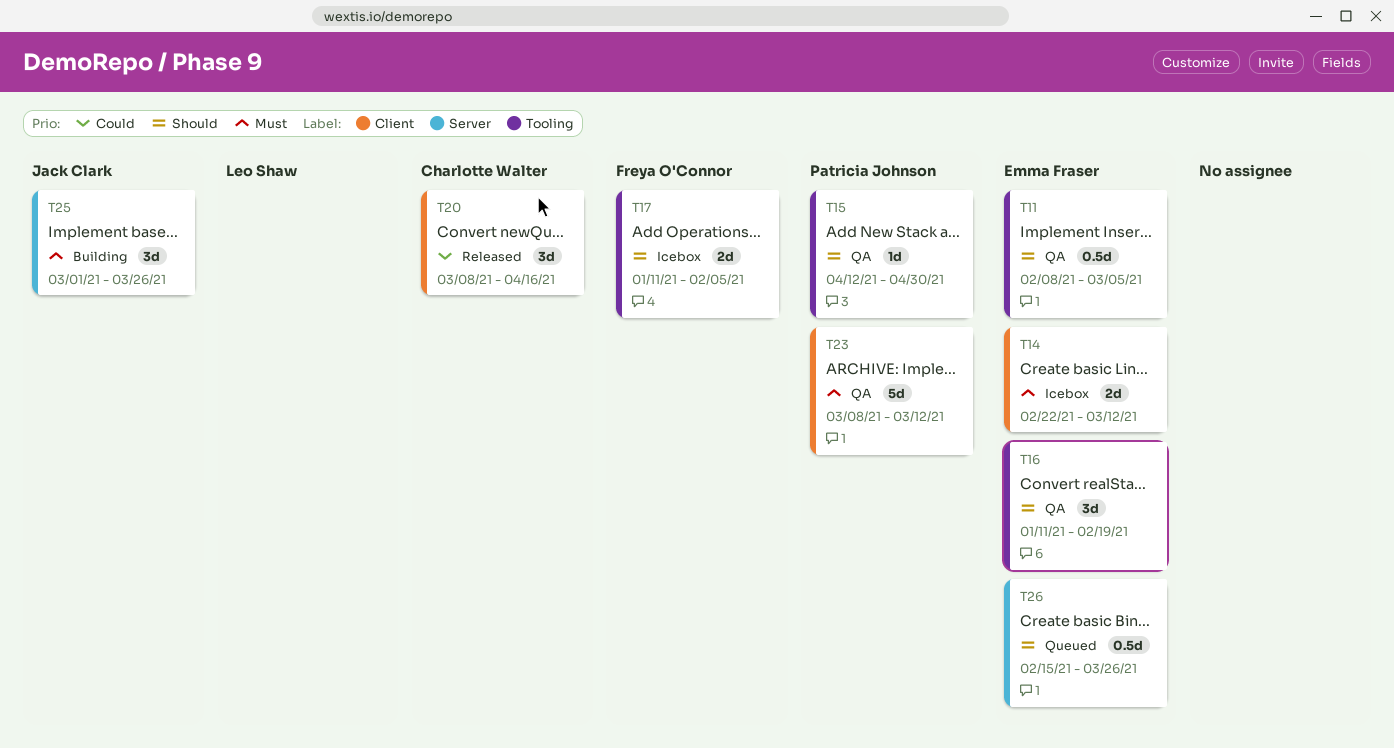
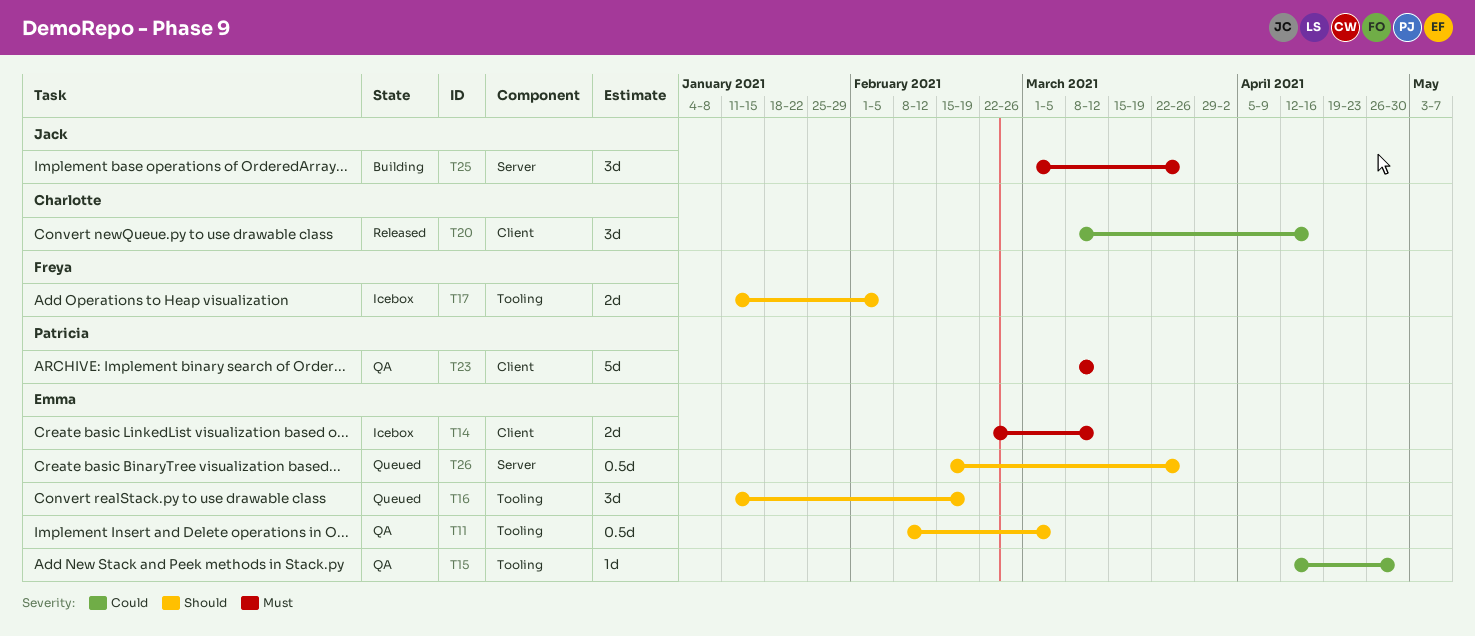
T15, owner: Patricia Johnson -> Emma Fraser
T15, priority: Should -> Could
T16, status: QA -> Queued

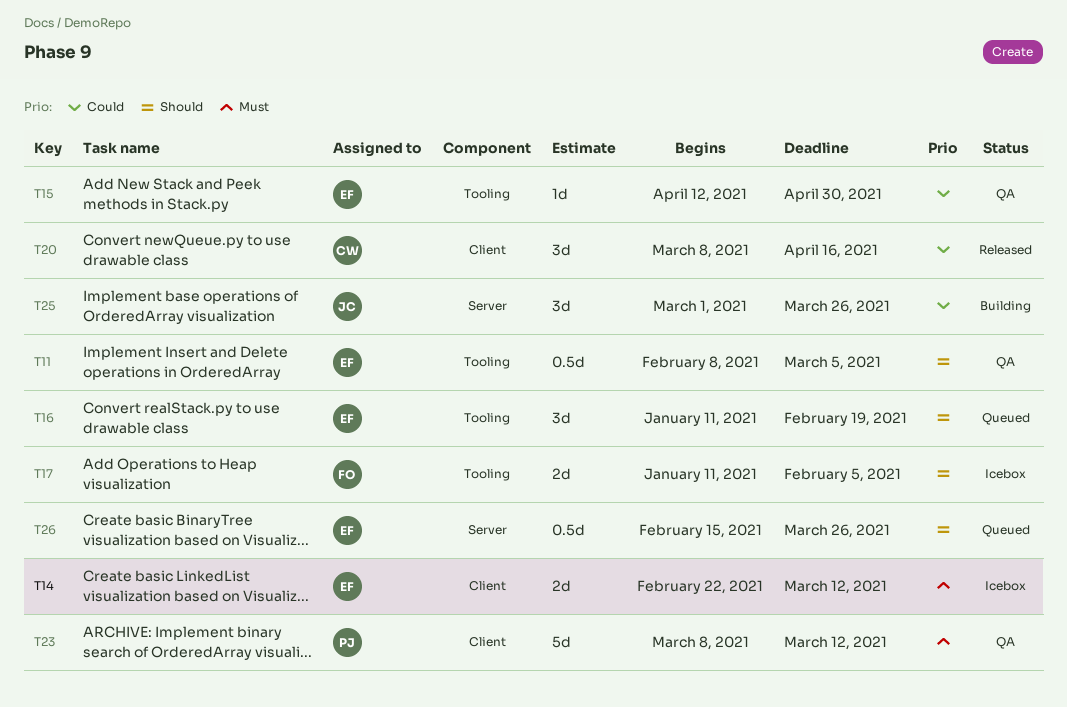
T25, priority: Must -> Could

